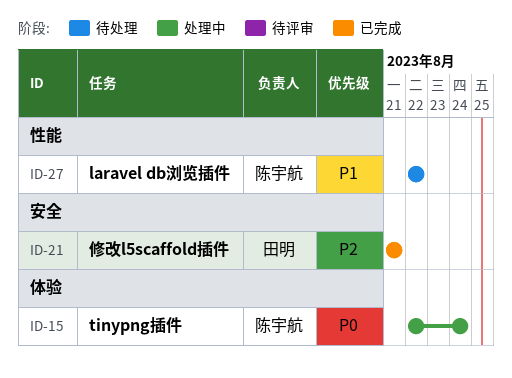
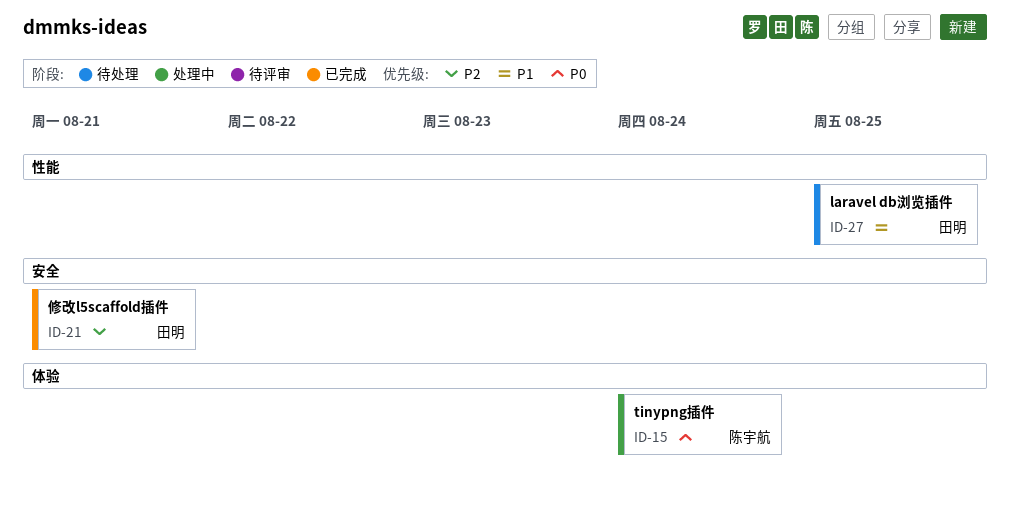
ID-27, owner: 陈宇航 -> 田明
ID-27, due: Aug 22 -> Aug 25

